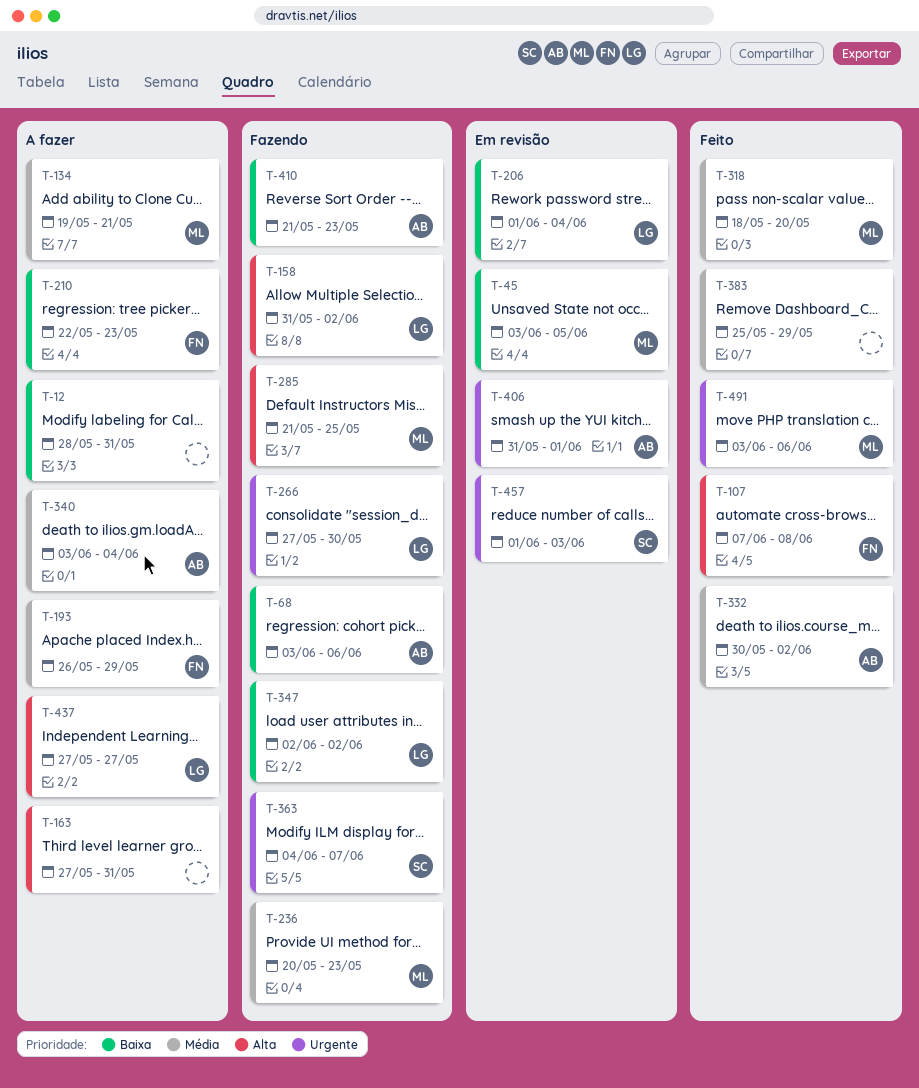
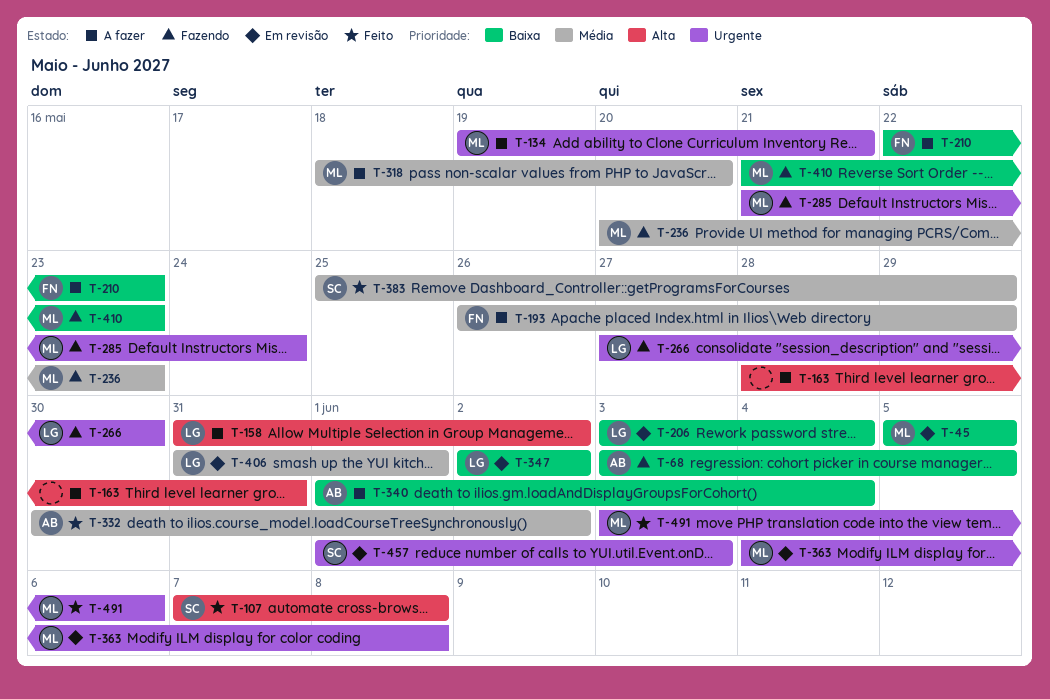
T-12: present -> none
T-45, start: Jun 3 -> Jun 5
T-68, due: Jun 6 -> Jun 5
T-107, owner: FN -> SC
T-134, priority: Média -> Urgente
T-158, status: Fazendo -> A fazer
T-163, start: May 27 -> May 28
T-206, start: Jun 1 -> Jun 3
T-285, priority: Alta -> Urgente
T-285, due: May 25 -> May 24
T-318, status: Feito -> A fazer
T-340, priority: Média -> Baixa
T-340, start: Jun 3 -> Jun 1
T-347, status: Fazendo -> Em revisão
T-363, status: Fazendo -> Em revisão
T-363, owner: SC -> ML
T-363, due: Jun 7 -> Jun 8
T-383, owner: none -> SC
T-406, owner: AB -> LG
T-406, priority: Urgente -> Média
T-410, owner: AB -> ML
T-437: present -> none

